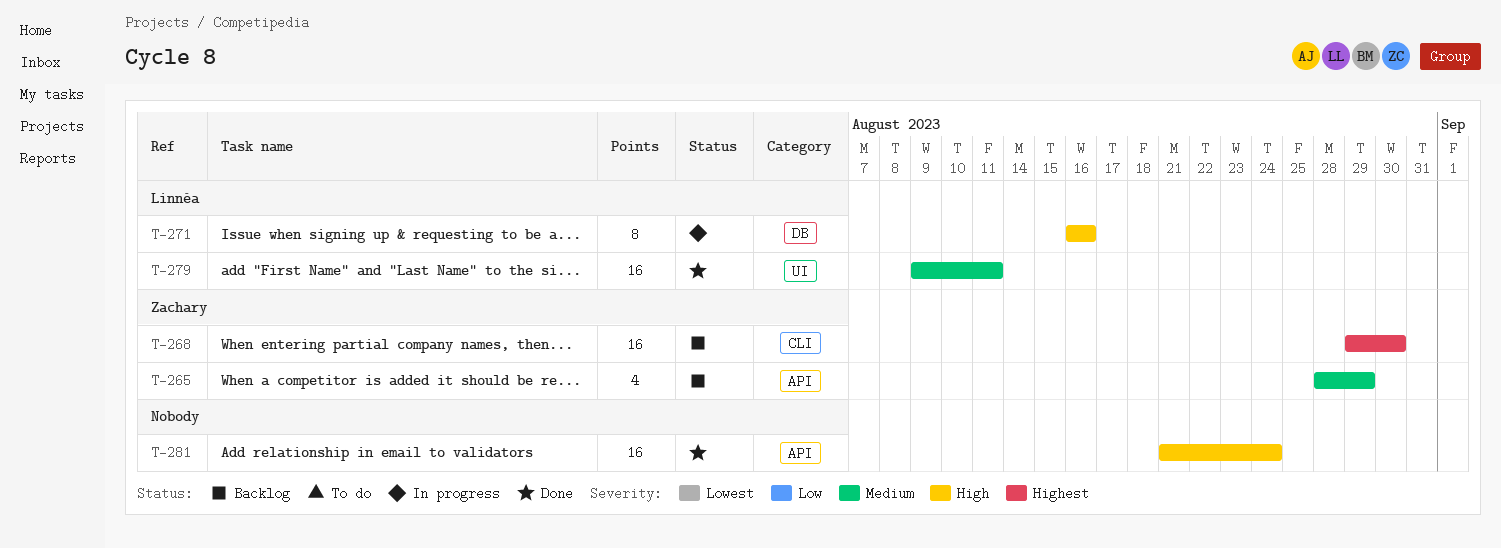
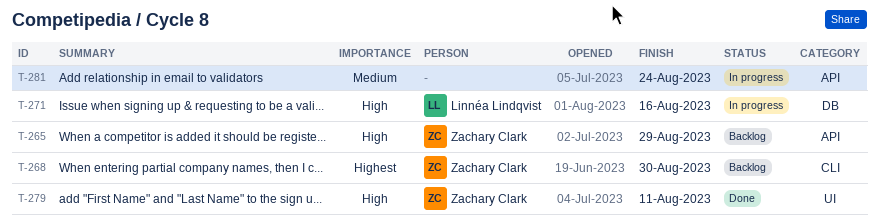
T-265, priority: Medium -> High
T-279, owner: Linnéa Lindqvist -> Zachary Clark
T-279, priority: Medium -> High
T-281, status: Done -> In progress
T-281, priority: High -> Medium

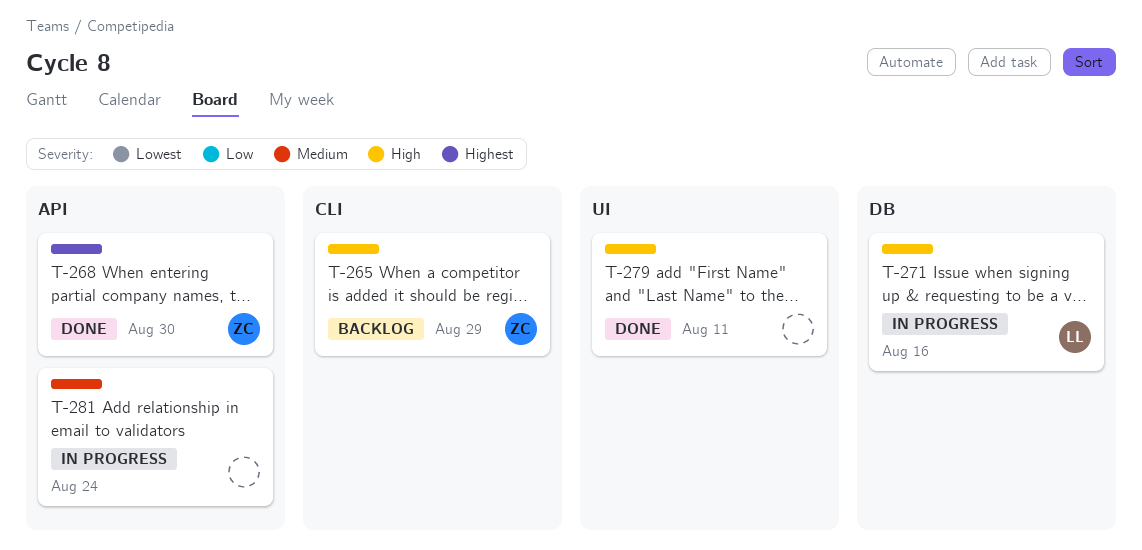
T-265, label: API -> CLI
T-268, status: Backlog -> Done
T-268, label: CLI -> API
T-279, owner: Zachary Clark -> none

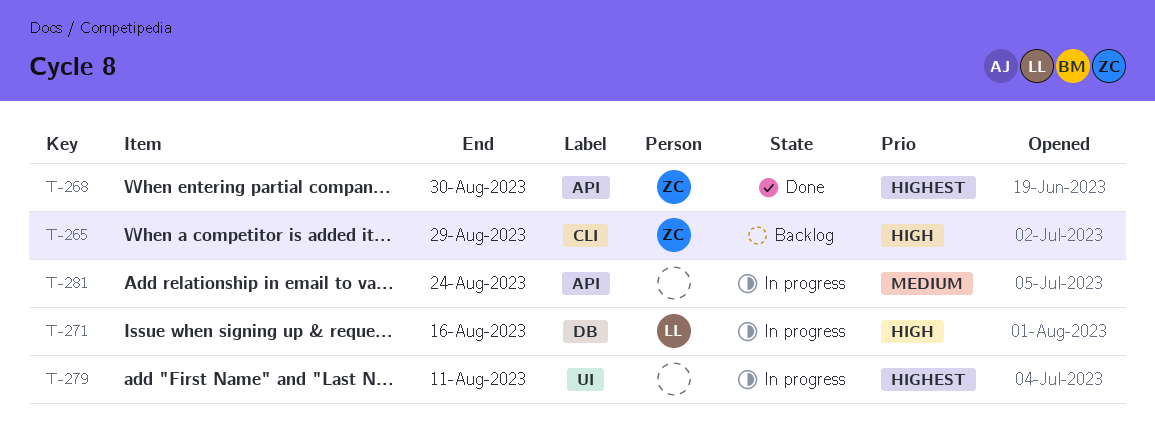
T-279, status: Done -> In progress
T-279, priority: High -> Highest

